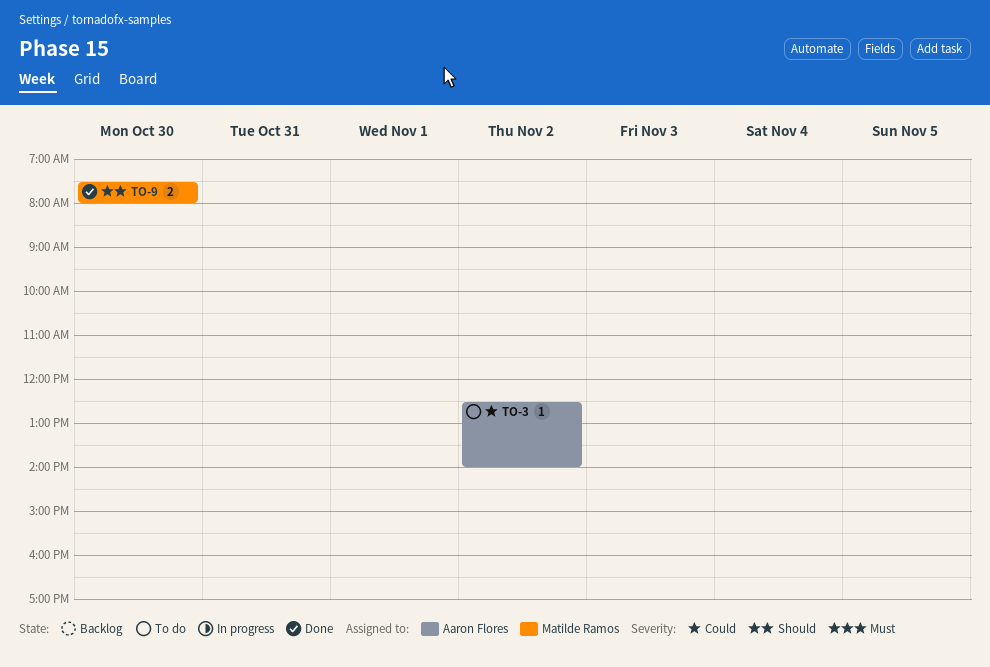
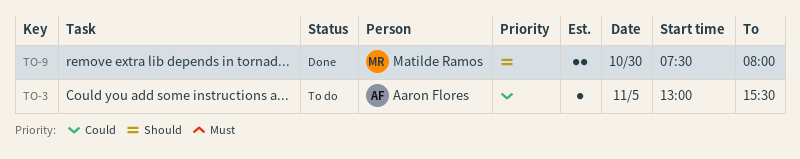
TO-3, day: Nov 2 -> Nov 5
TO-3, begins: 12:30 -> 13:00
TO-3, ends: 14:00 -> 15:30

